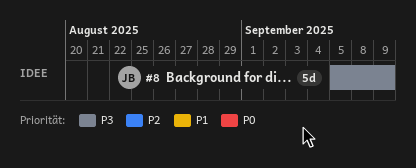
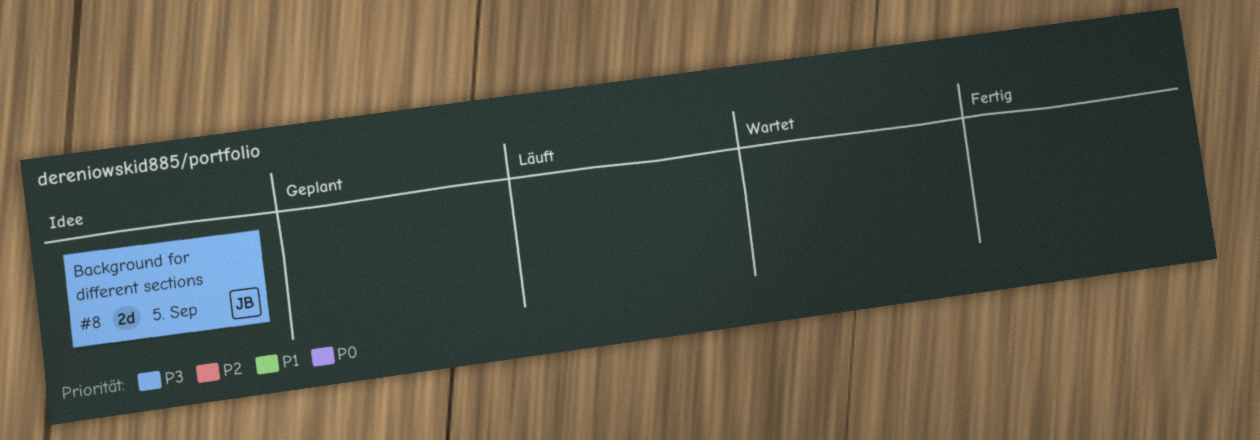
#8, estimate: 5d -> 2d
#8, due: Sep 9 -> Sep 5

